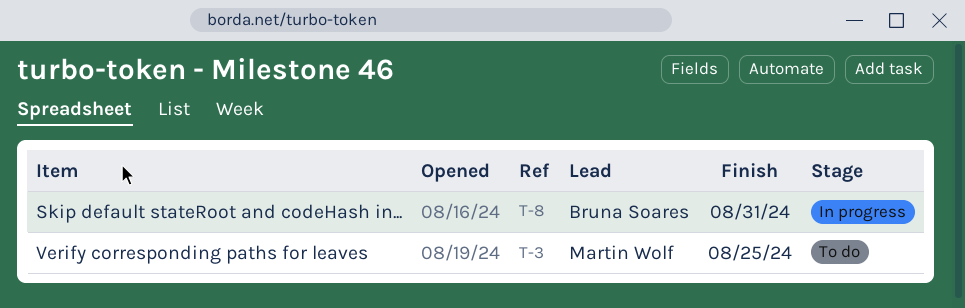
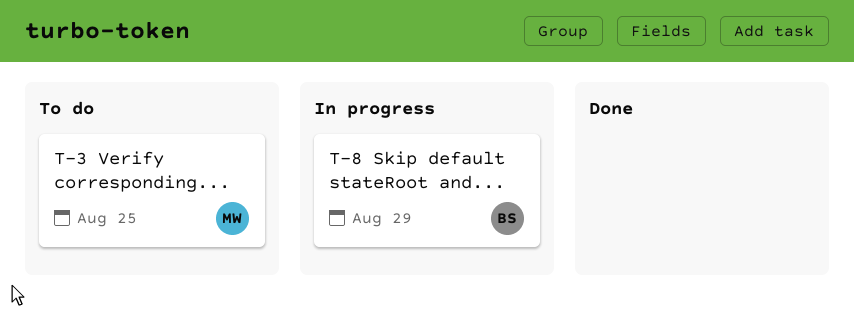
T-8, due: Aug 31 -> Aug 29

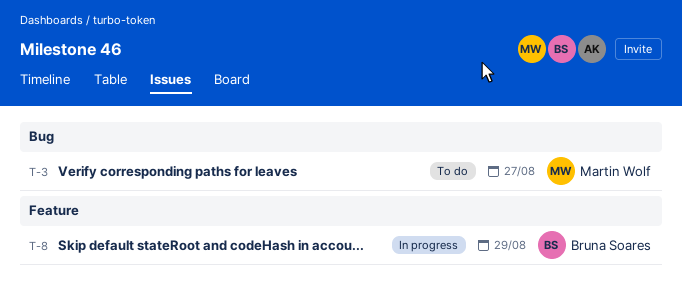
T-3, due: Aug 25 -> Aug 27

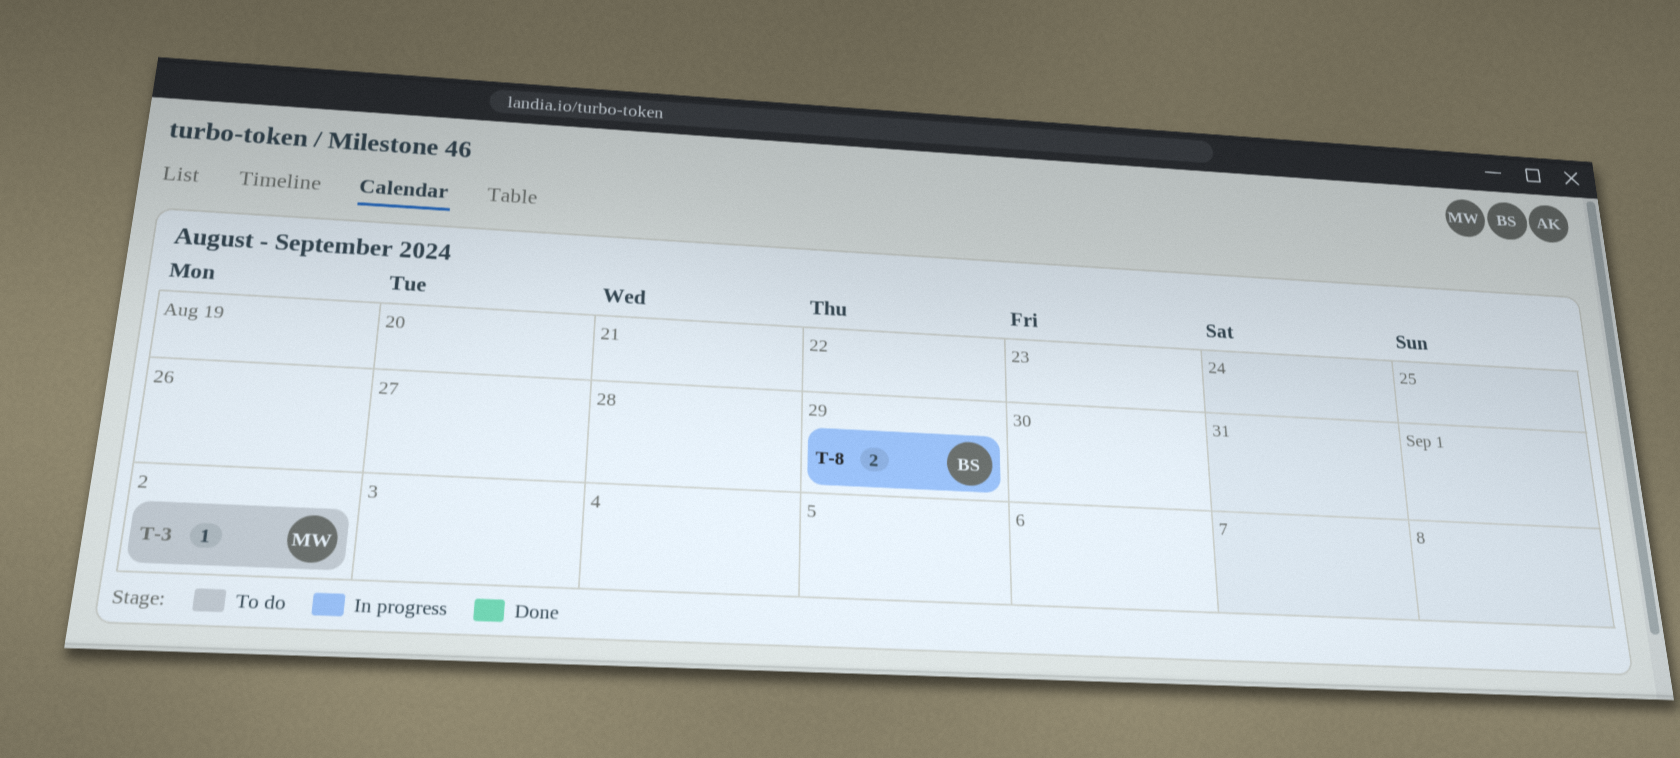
T-3, due: Aug 27 -> Sep 2

